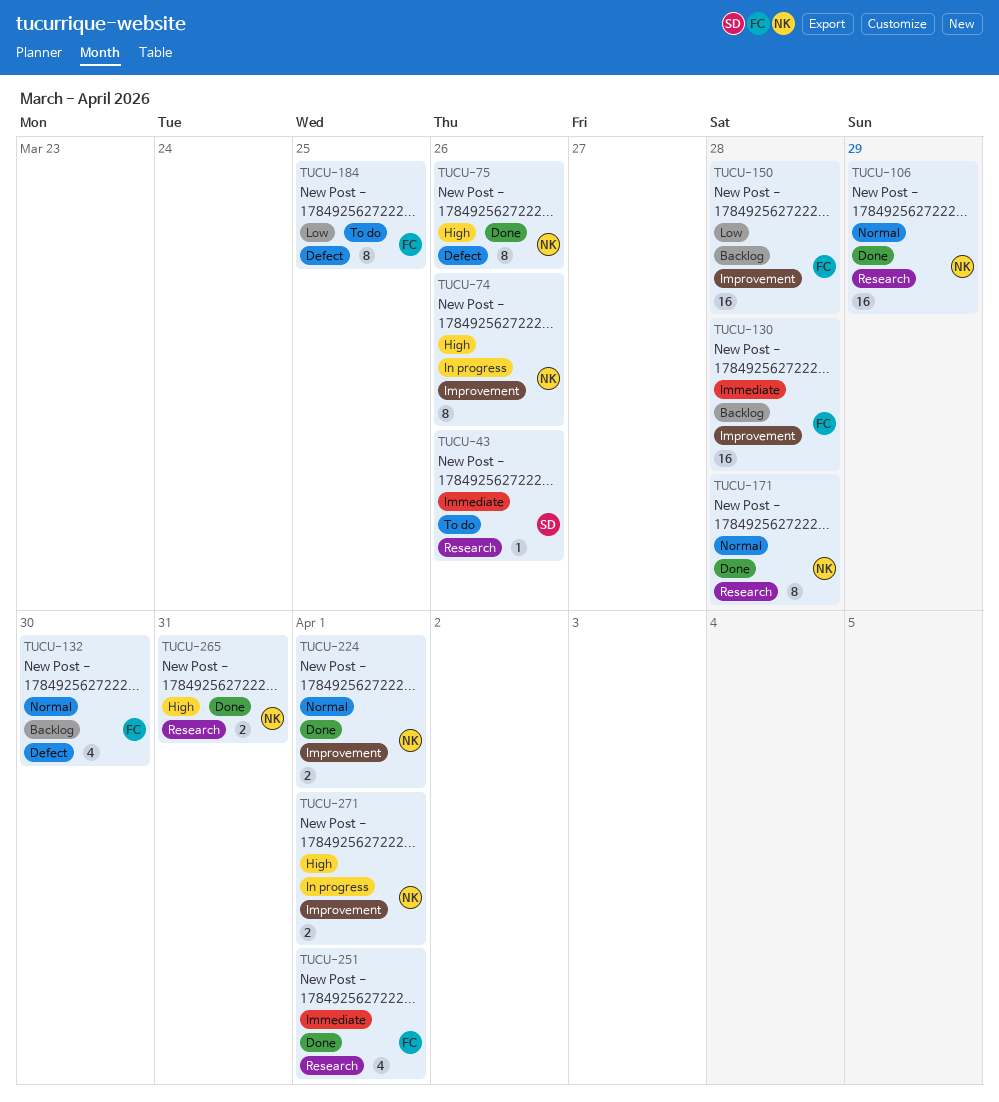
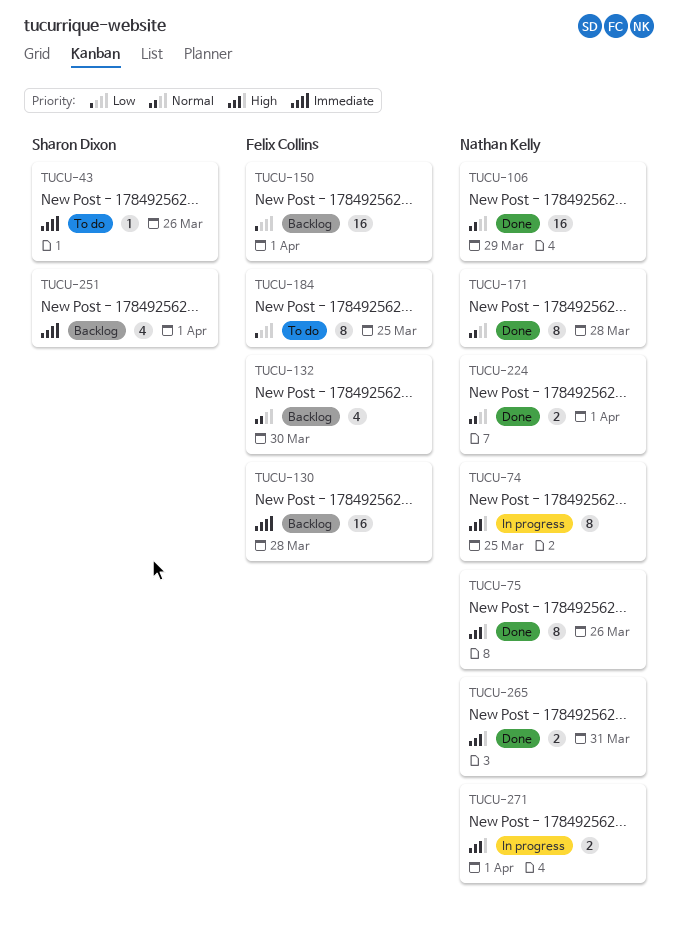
TUCU-74, due: Mar 26 -> Mar 25
TUCU-150, due: Mar 28 -> Apr 1
TUCU-251, status: Done -> Backlog
TUCU-251, owner: Felix Collins -> Sharon Dixon

